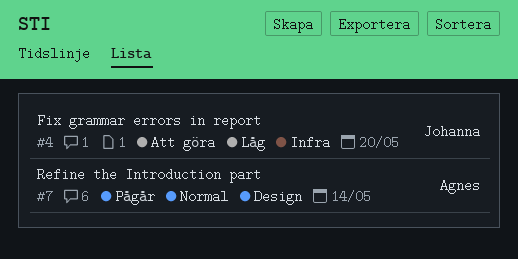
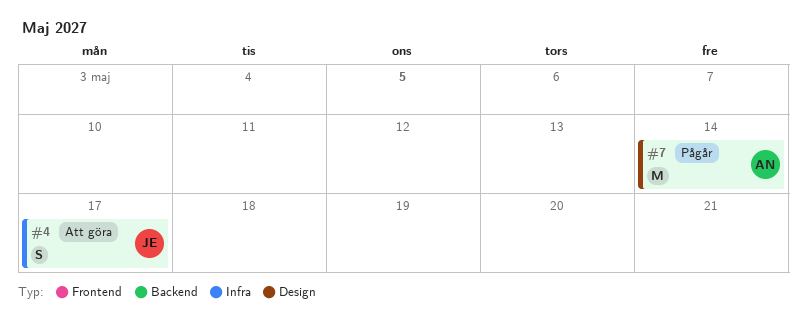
#4, due: May 20 -> May 17

